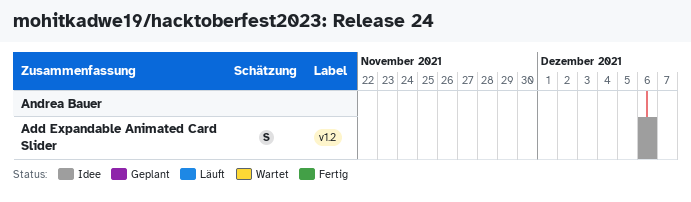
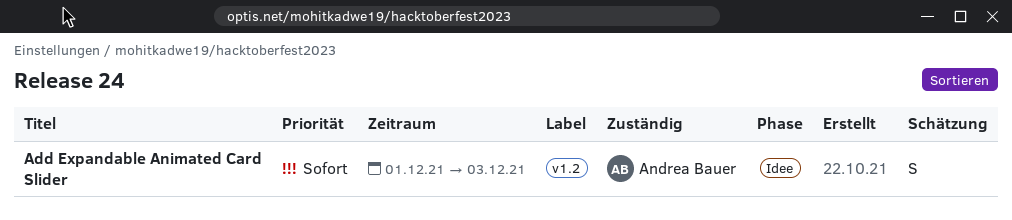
Add Expandable Animated Card Slider, start: Dec 6 -> Dec 1
Add Expandable Animated Card Slider, due: Dec 6 -> Dec 3

